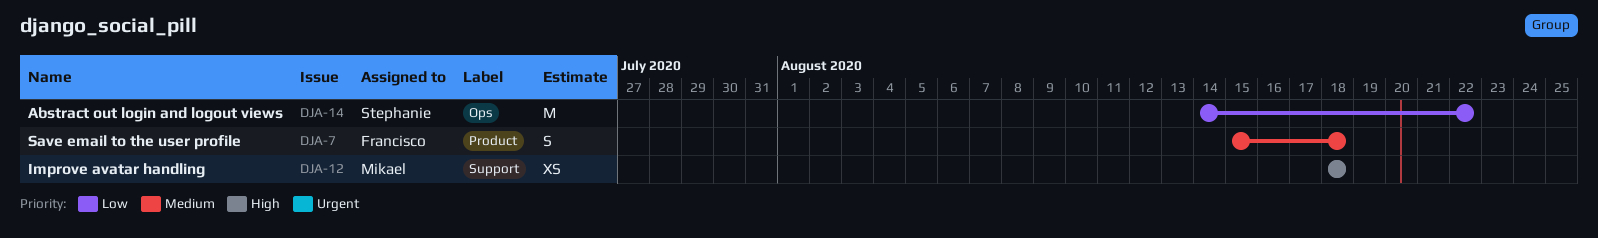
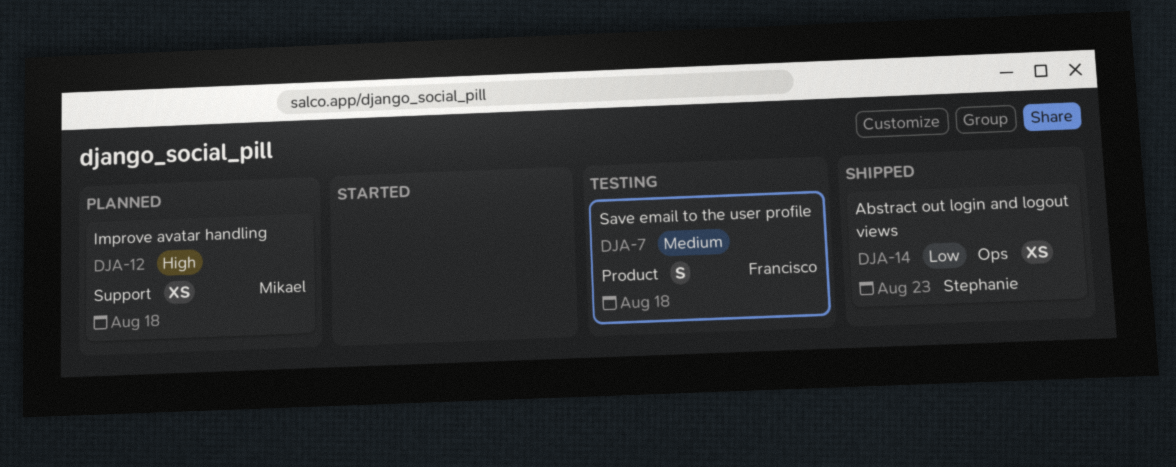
DJA-14, estimate: M -> XS
DJA-14, due: Aug 22 -> Aug 23

